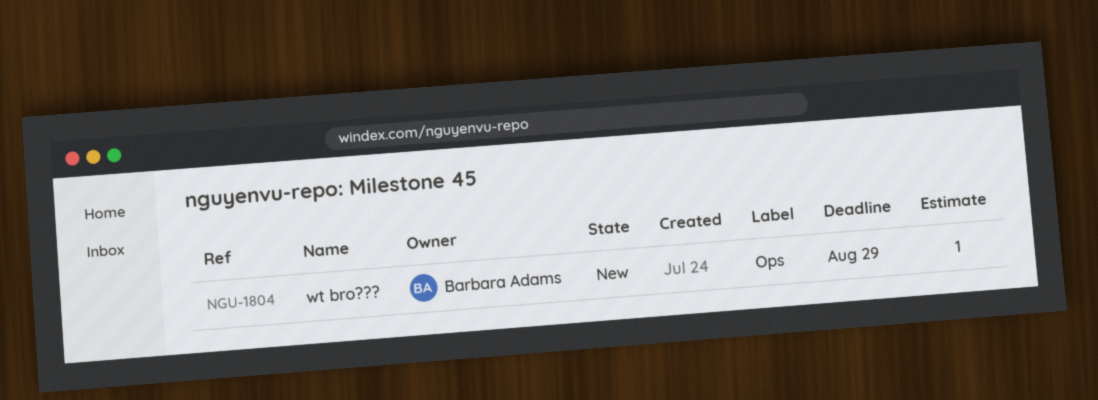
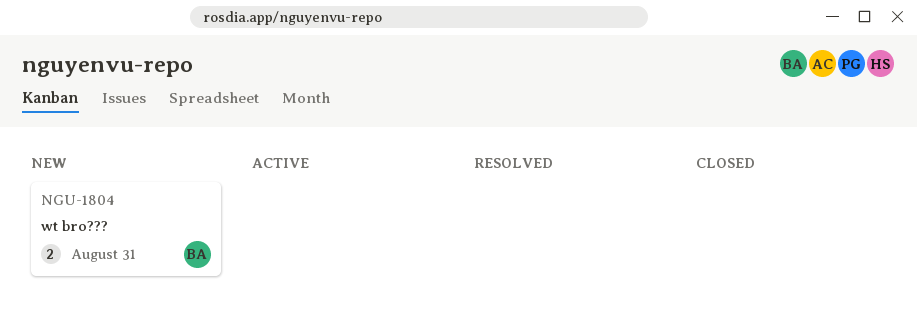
NGU-1804, estimate: 1 -> 2
NGU-1804, due: Aug 29 -> Aug 31

